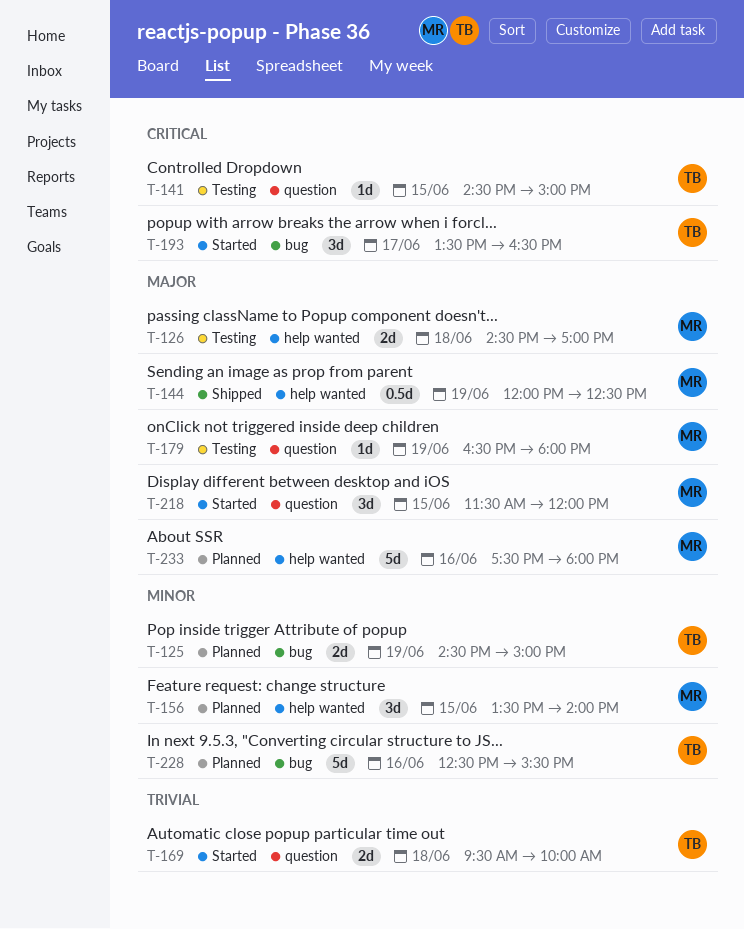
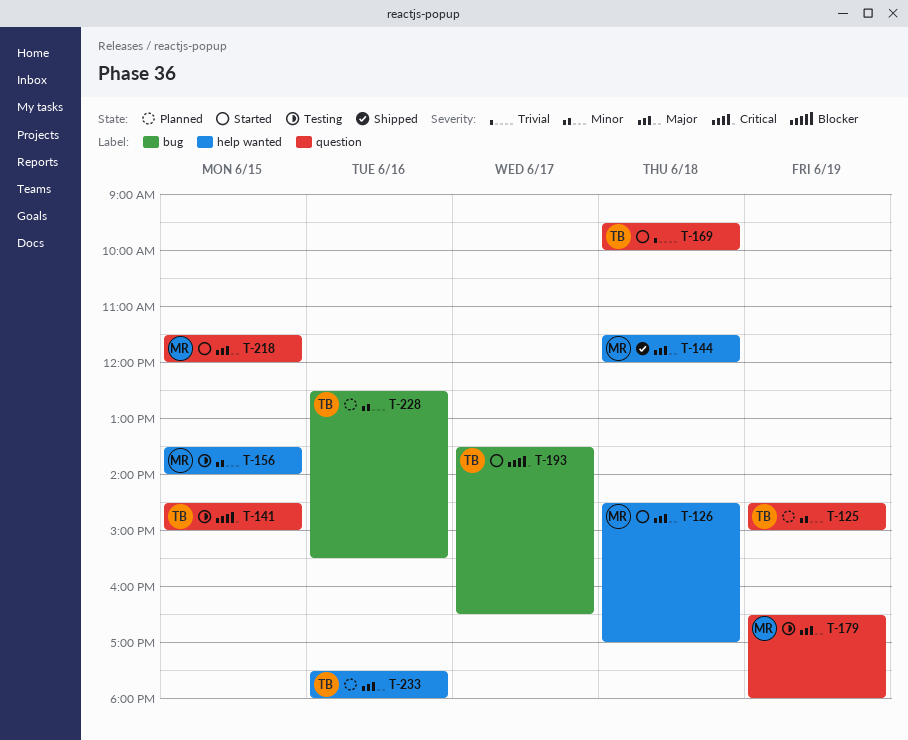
T-125, label: bug -> question
T-126, status: Testing -> Started
T-144, day: Jun 19 -> Jun 18
T-144, begins: 12:00 -> 11:30
T-144, ends: 12:30 -> 12:00
T-156, status: Planned -> Testing
T-233, owner: MR -> TB

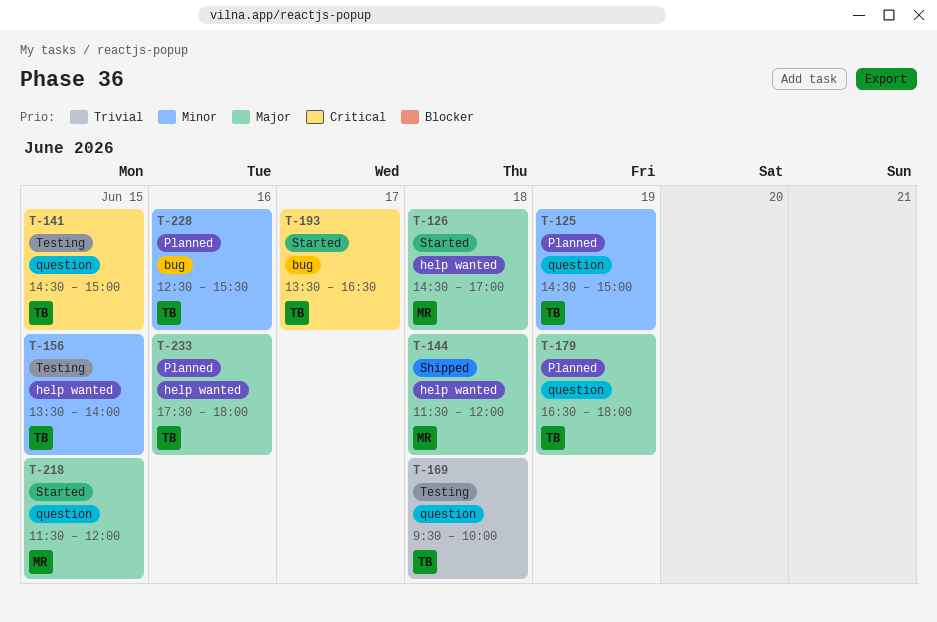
T-156, owner: MR -> TB
T-169, status: Started -> Testing
T-179, status: Testing -> Planned
T-179, owner: MR -> TB

